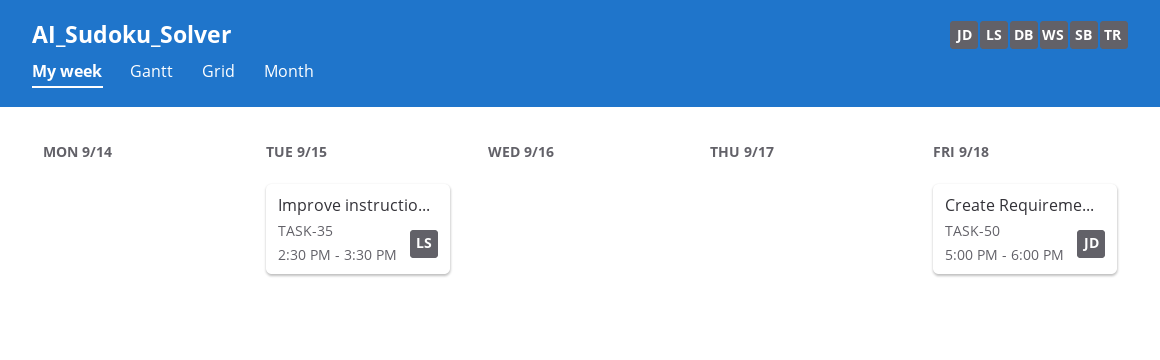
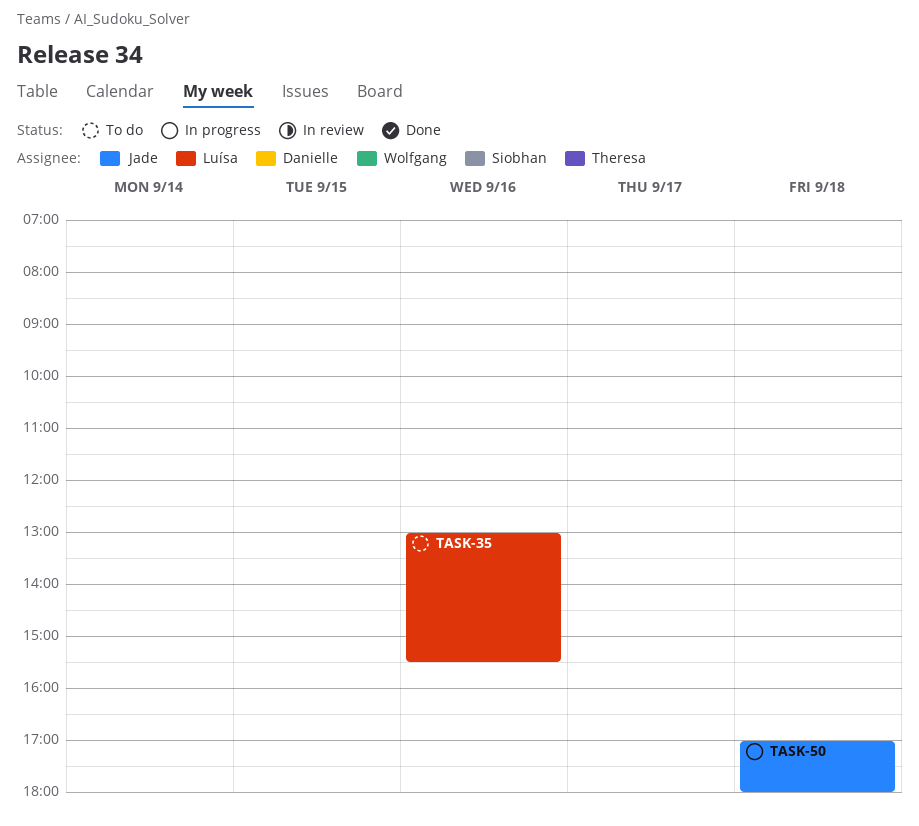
TASK-35, day: Sep 15 -> Sep 16
TASK-35, begins: 14:30 -> 13:00

